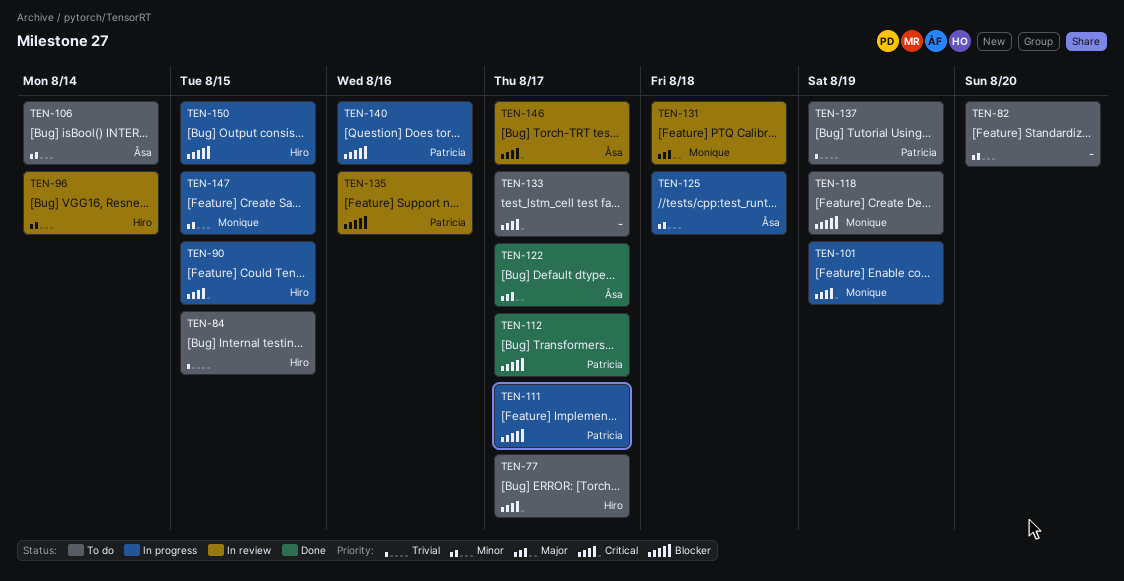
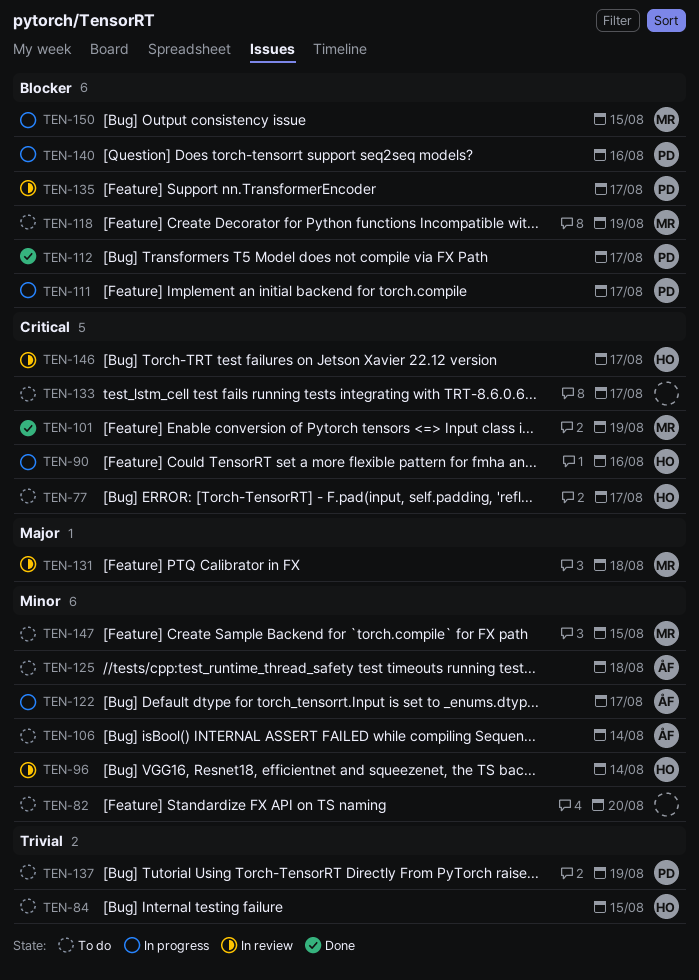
TEN-90, due: Aug 15 -> Aug 16
TEN-101, status: In progress -> Done
TEN-122, status: Done -> In progress
TEN-122, priority: Major -> Minor
TEN-125, status: In progress -> To do
TEN-135, due: Aug 16 -> Aug 17
TEN-146, owner: Åsa -> Hiro
TEN-147, status: In progress -> To do
TEN-150, owner: Hiro -> Monique

